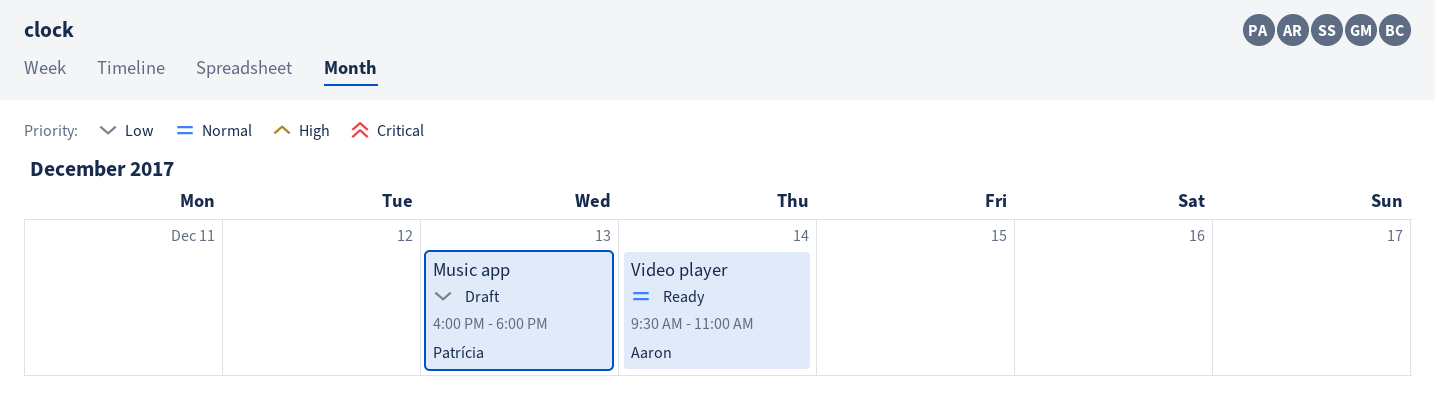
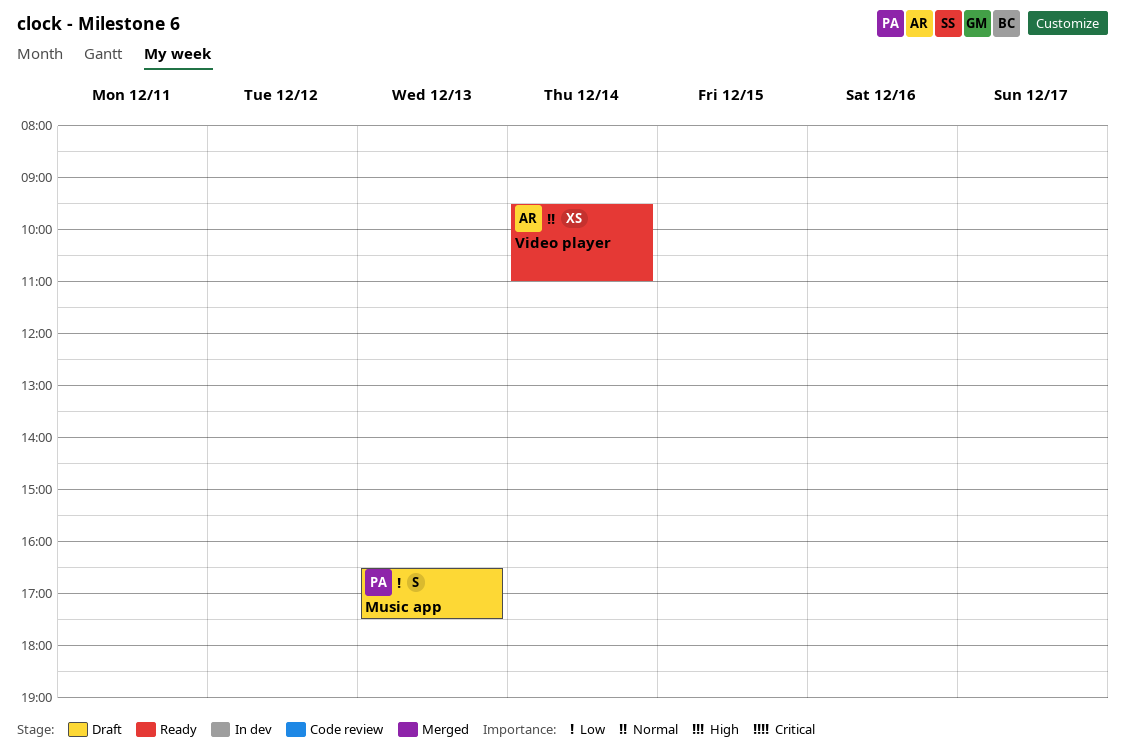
Music app, begins: 16:00 -> 16:30
Music app, ends: 18:00 -> 17:30

